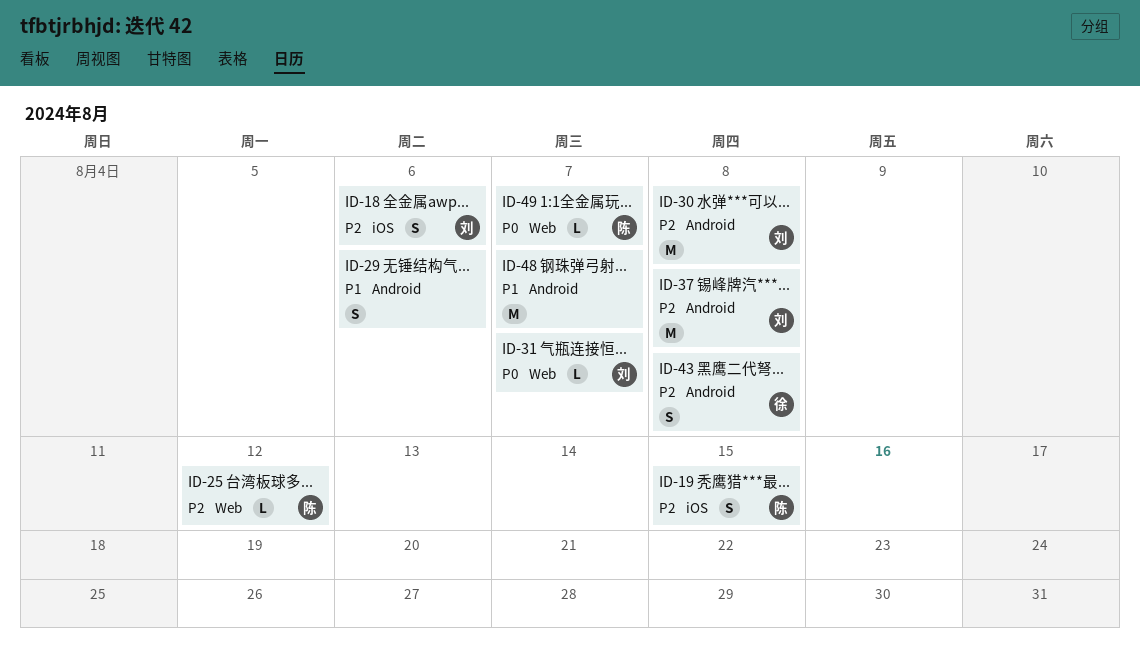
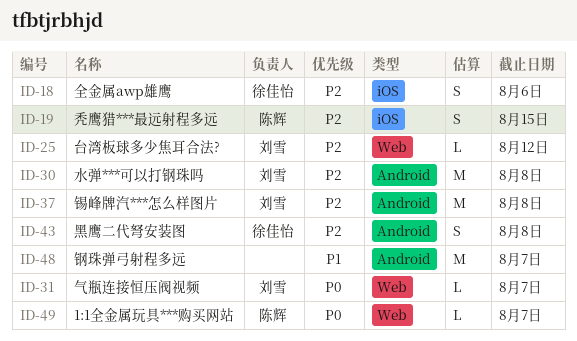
ID-18, owner: 刘雪 -> 徐佳怡
ID-25, owner: 陈辉 -> 刘雪
ID-29: present -> none

